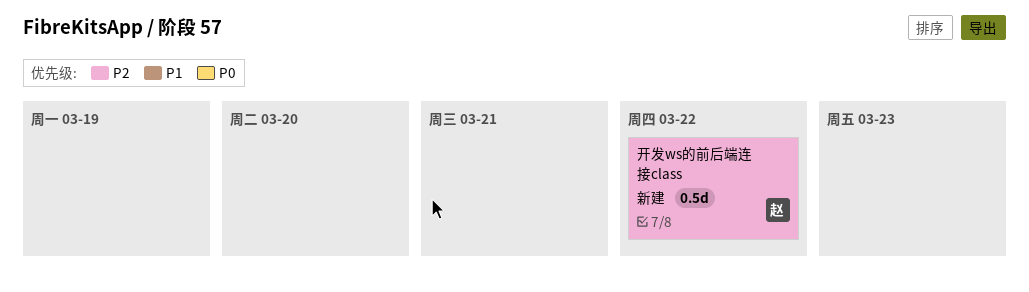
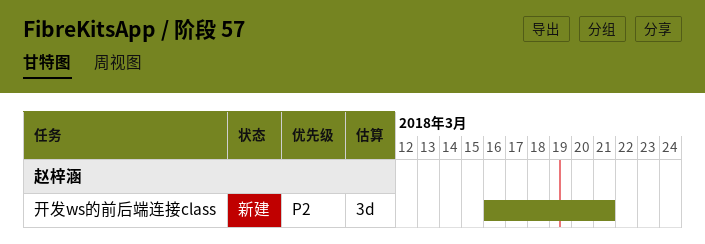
开发ws的前后端连接class, estimate: 0.5d -> 3d
开发ws的前后端连接class, due: Mar 22 -> Mar 21

